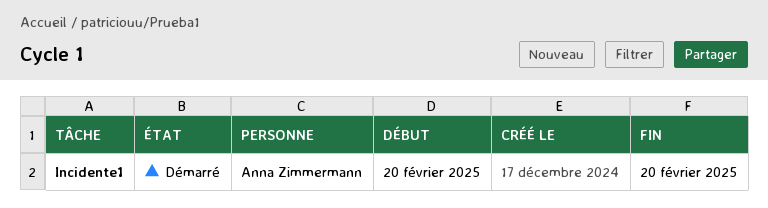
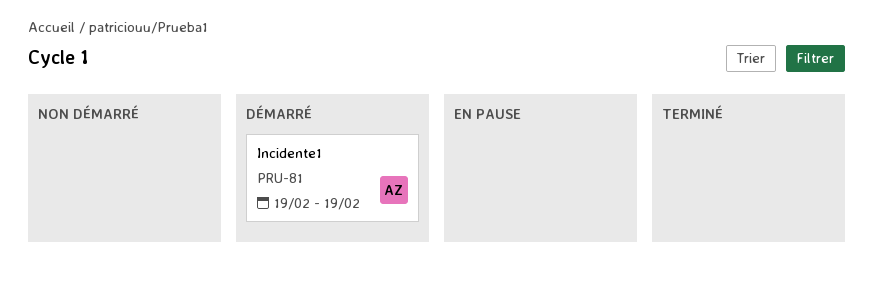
Incidente1, start: Feb 20 -> Feb 19
Incidente1, due: Feb 20 -> Feb 19

